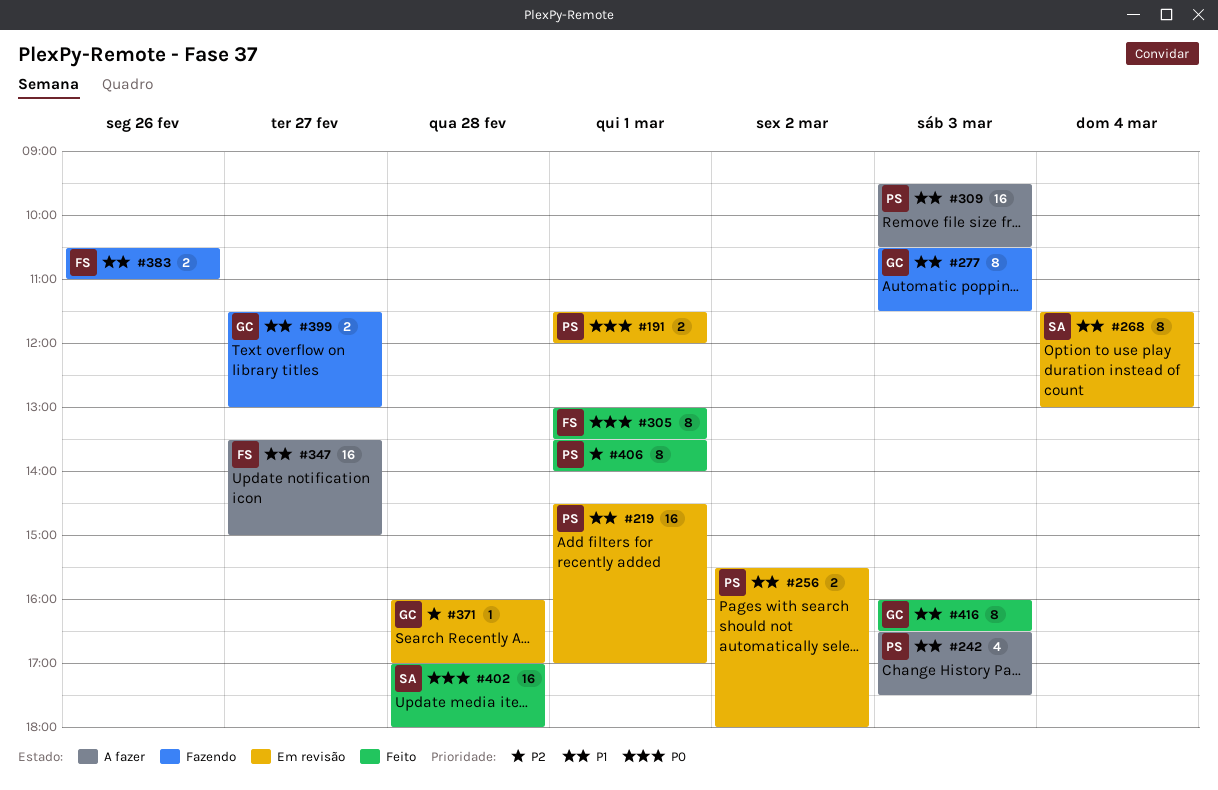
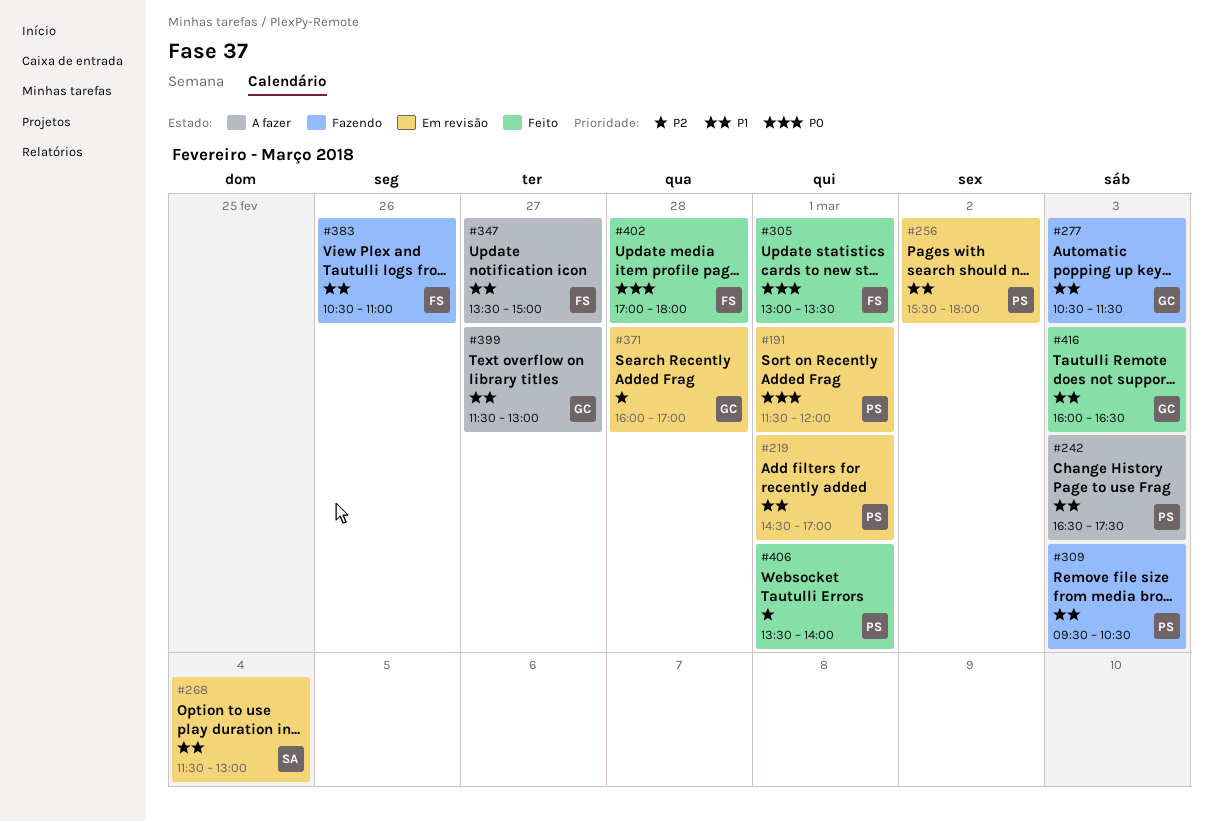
#309, status: A fazer -> Fazendo
#399, status: Fazendo -> A fazer
#402, owner: SA -> FS

